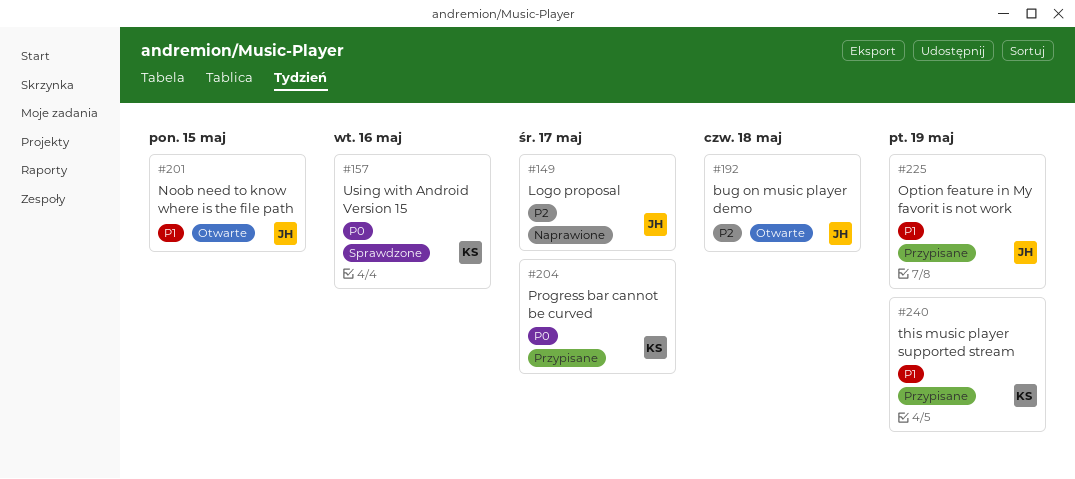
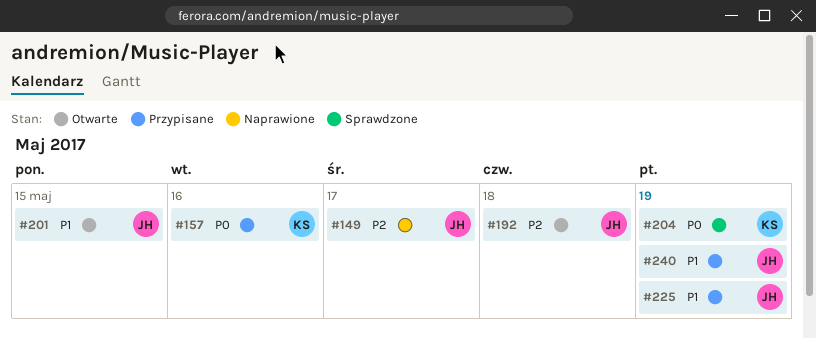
#157, status: Sprawdzone -> Przypisane
#204, status: Przypisane -> Sprawdzone
#204, due: May 17 -> May 19
#240, owner: KS -> JH

